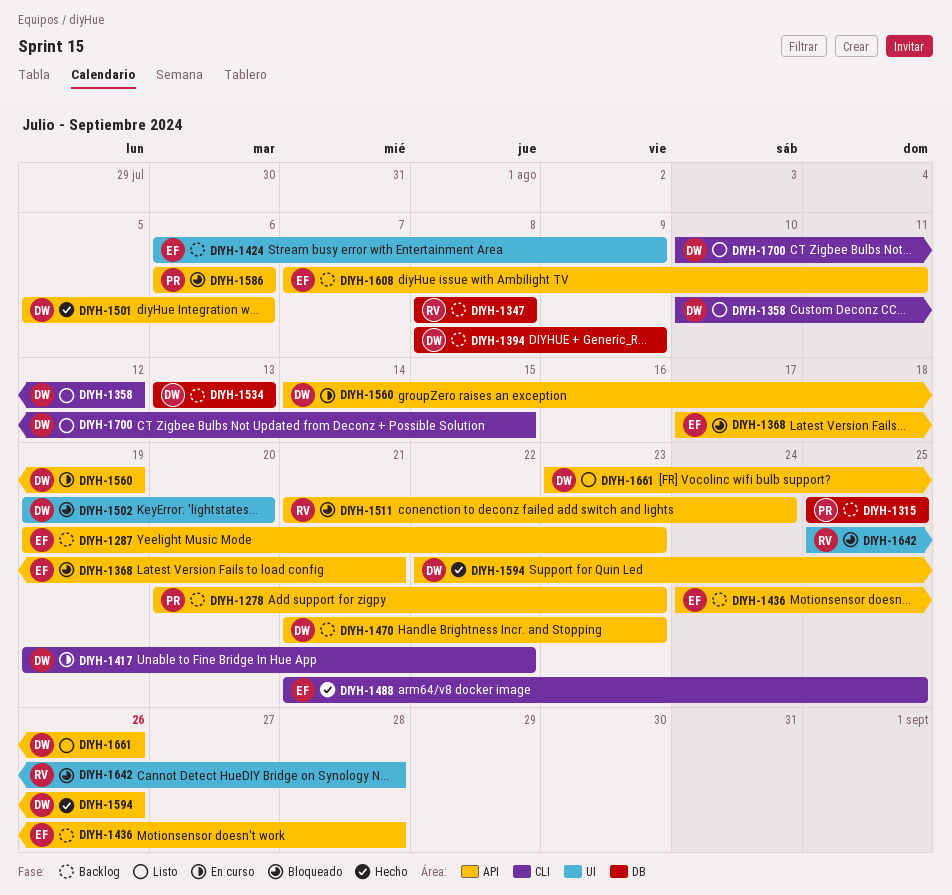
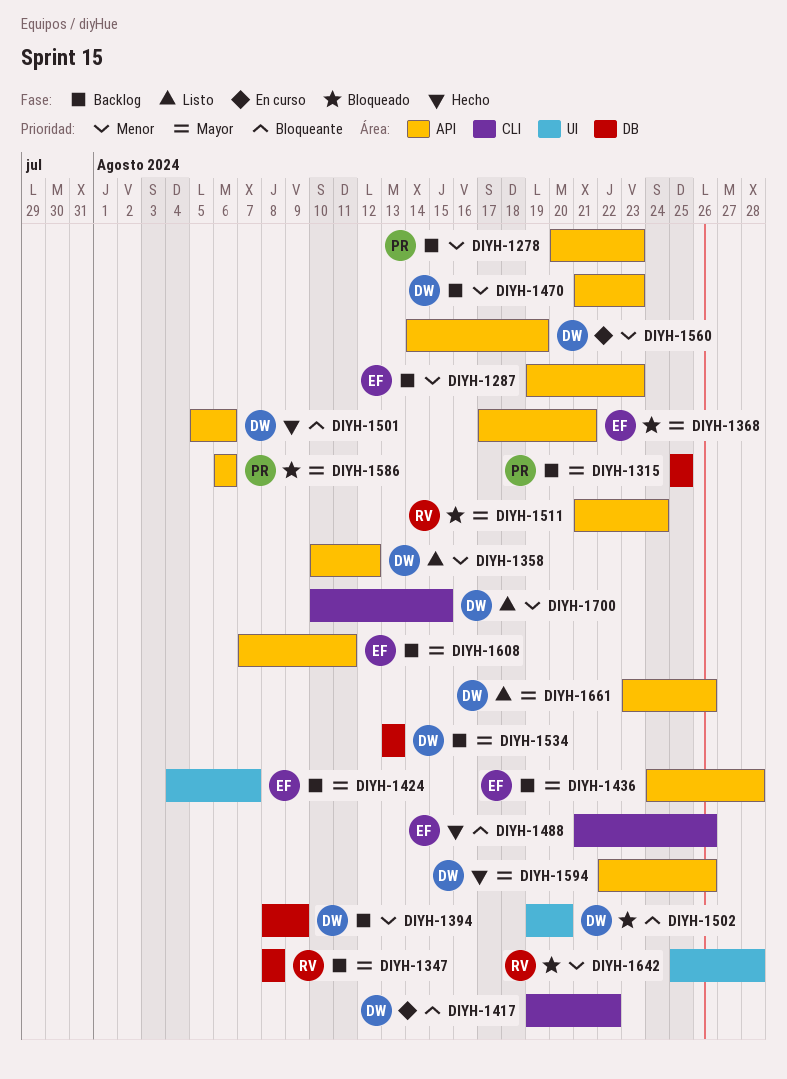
DIYH-1358, label: CLI -> API
DIYH-1424, start: Aug 6 -> Aug 4
DIYH-1424, due: Aug 9 -> Aug 7
DIYH-1488, due: Aug 25 -> Aug 26

